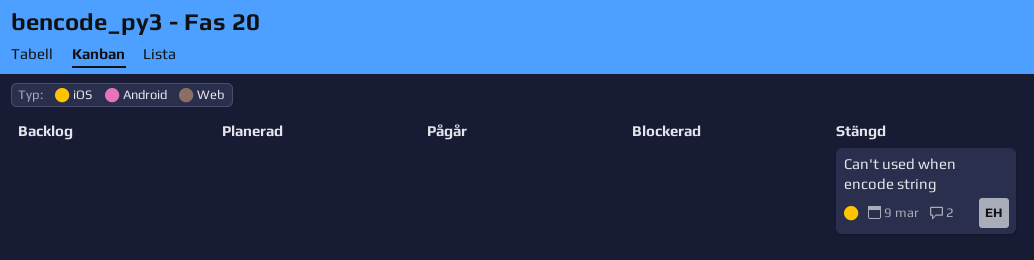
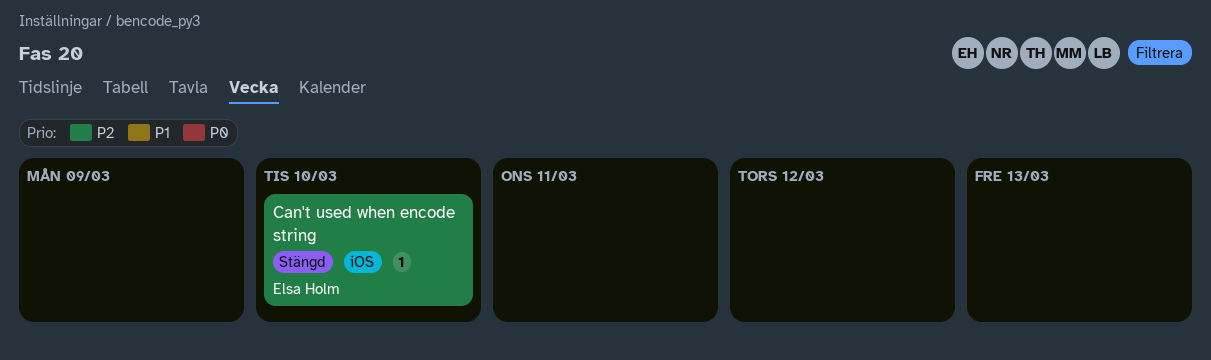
Can't used when encode string, due: Mar 9 -> Mar 10

